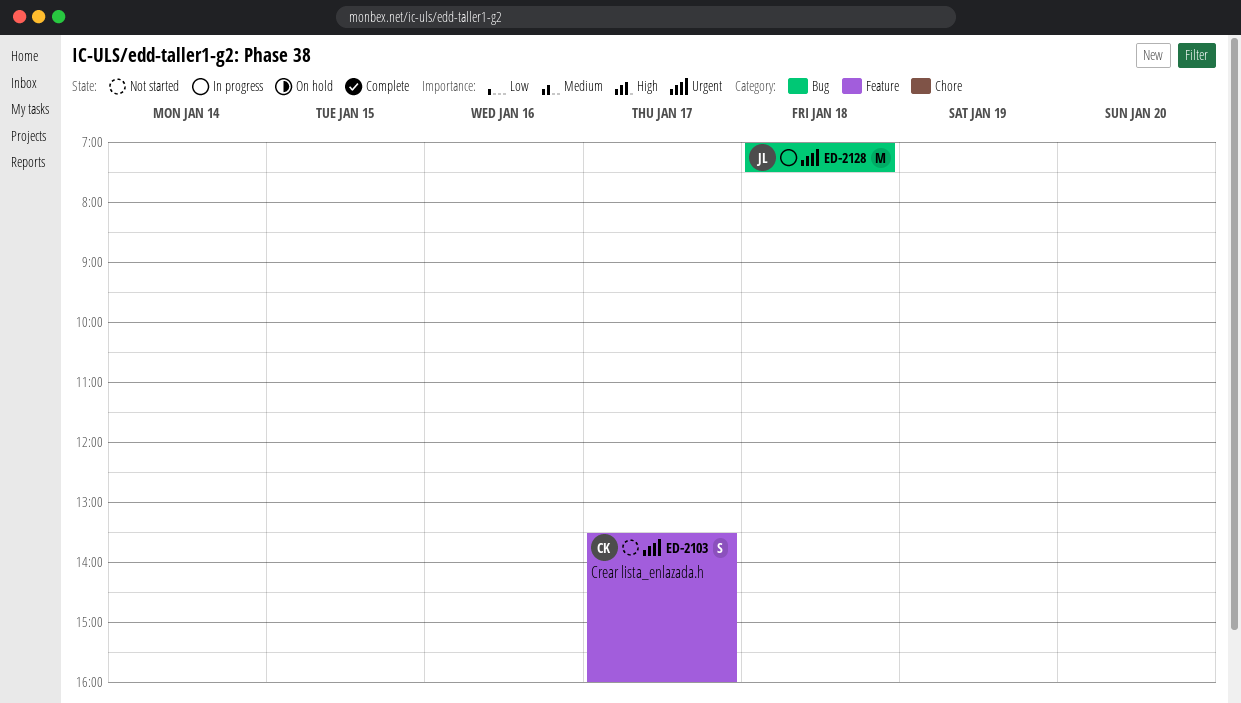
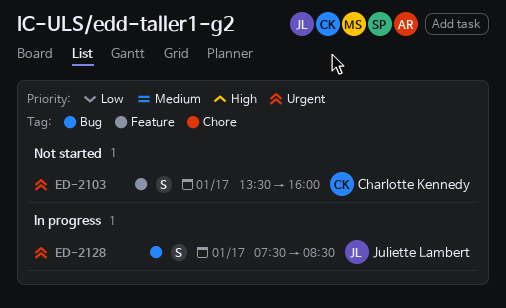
ED-2128, estimate: M -> S
ED-2128, day: Jan 18 -> Jan 17
ED-2128, begins: 07:00 -> 07:30
ED-2128, ends: 07:30 -> 08:30

